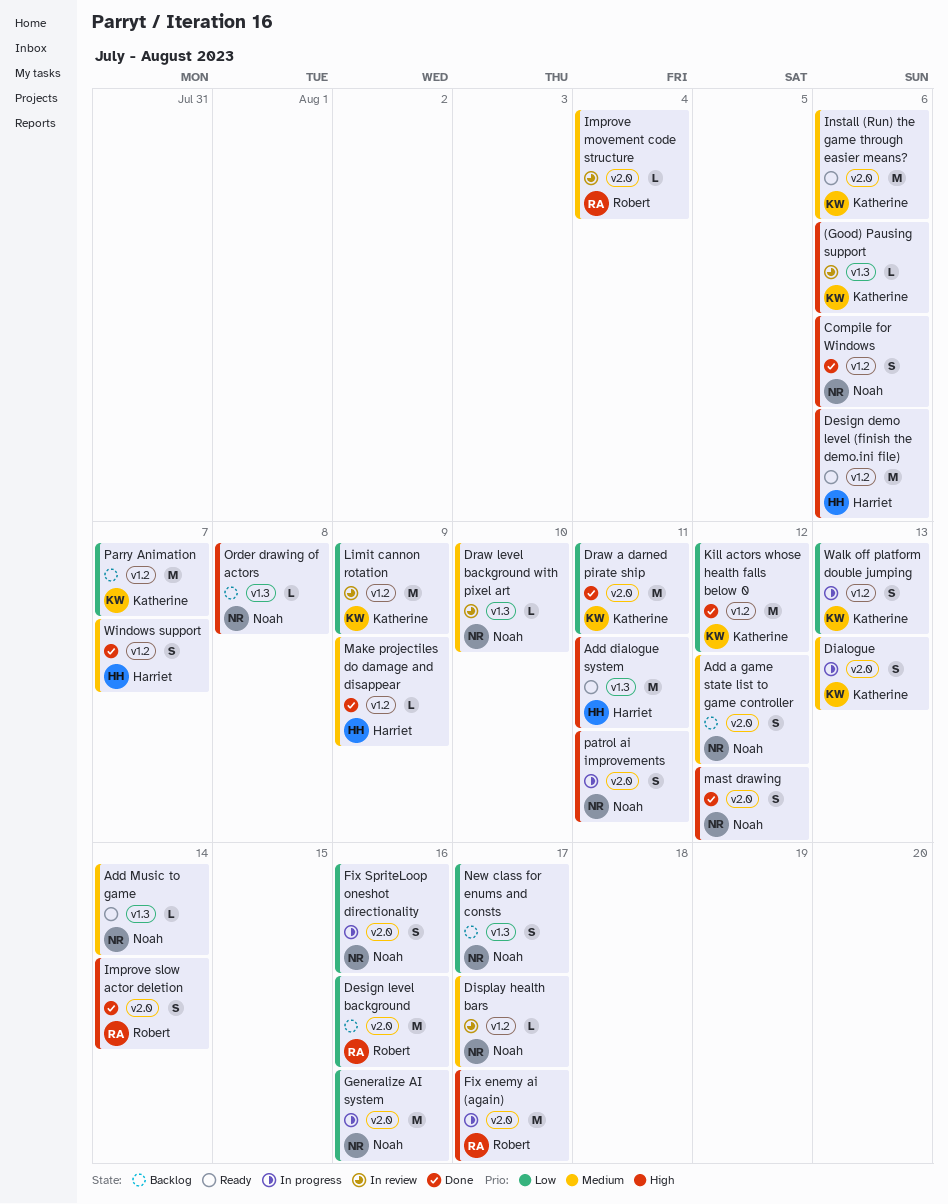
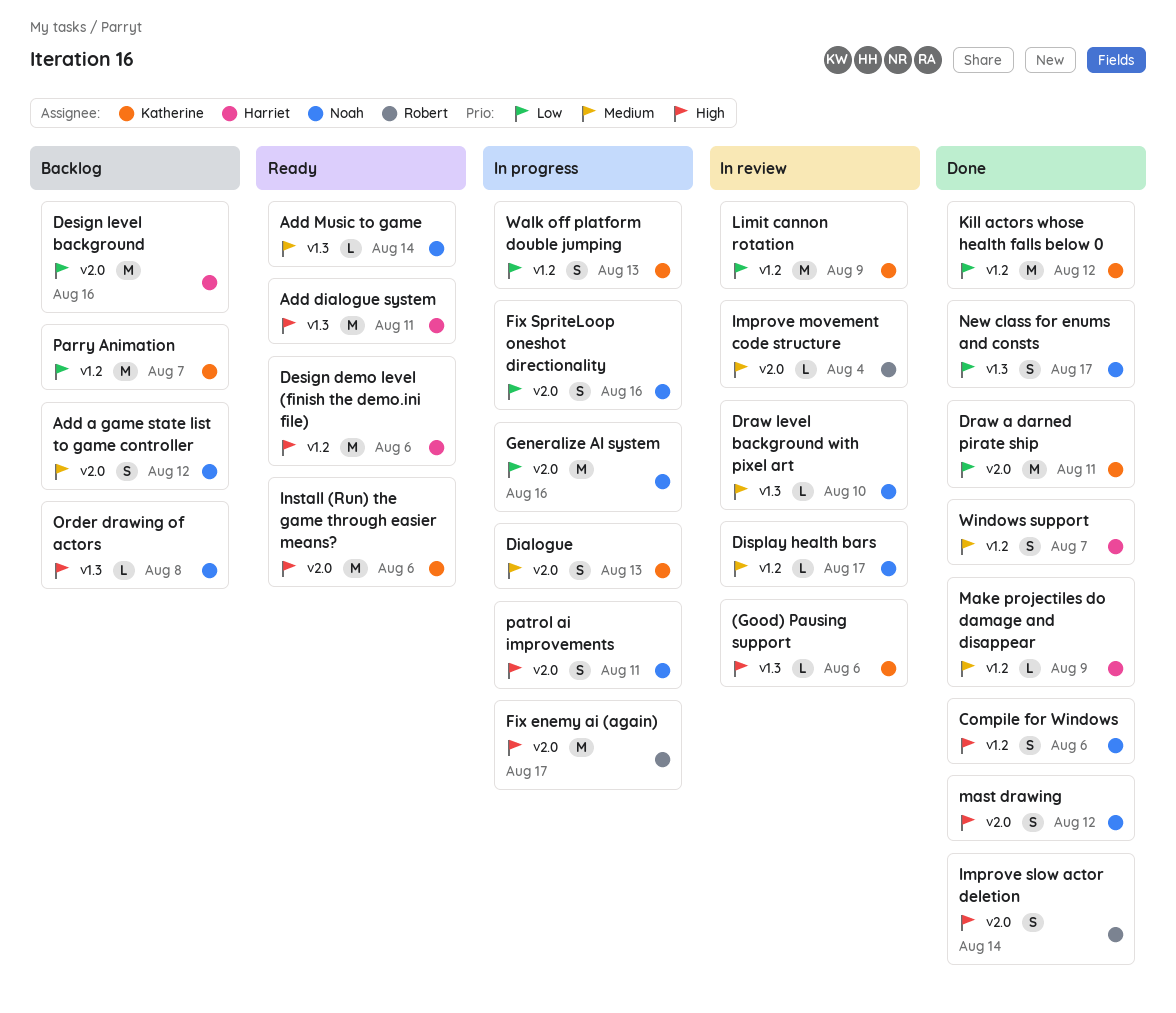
Design level background, owner: Robert -> Harriet
Install (Run) the game through easier means?, priority: Medium -> High
New class for enums and consts, status: Backlog -> Done

